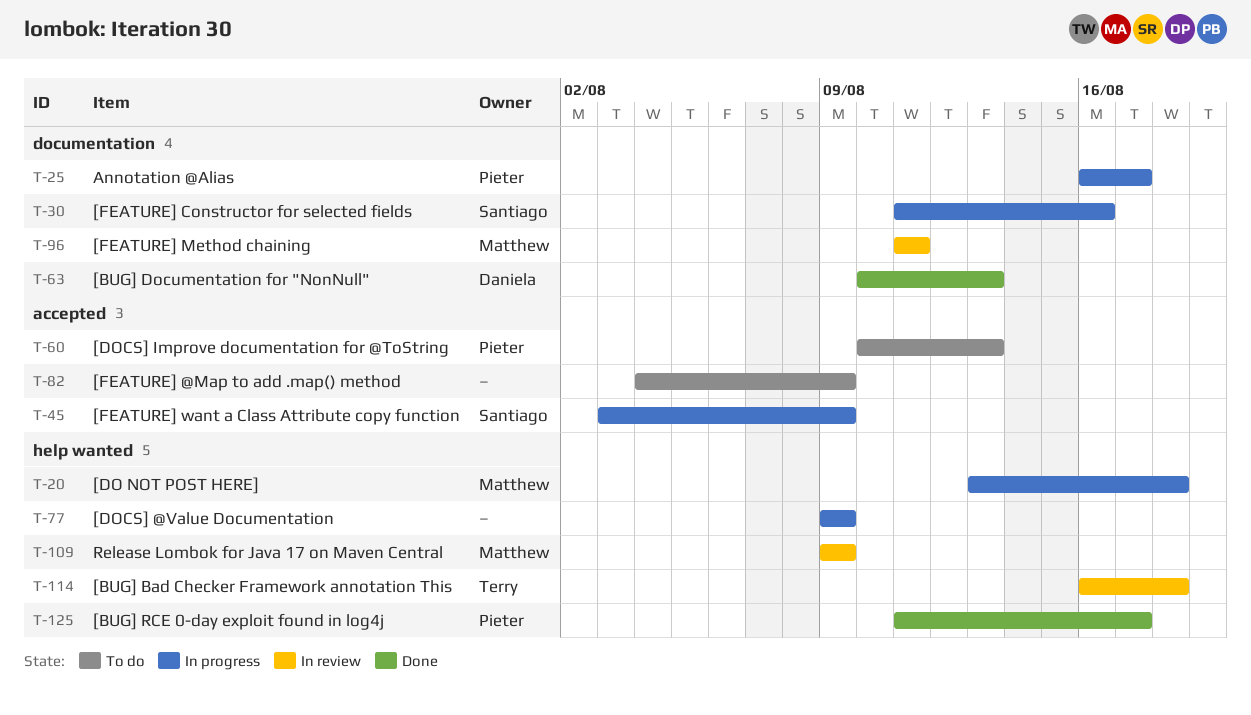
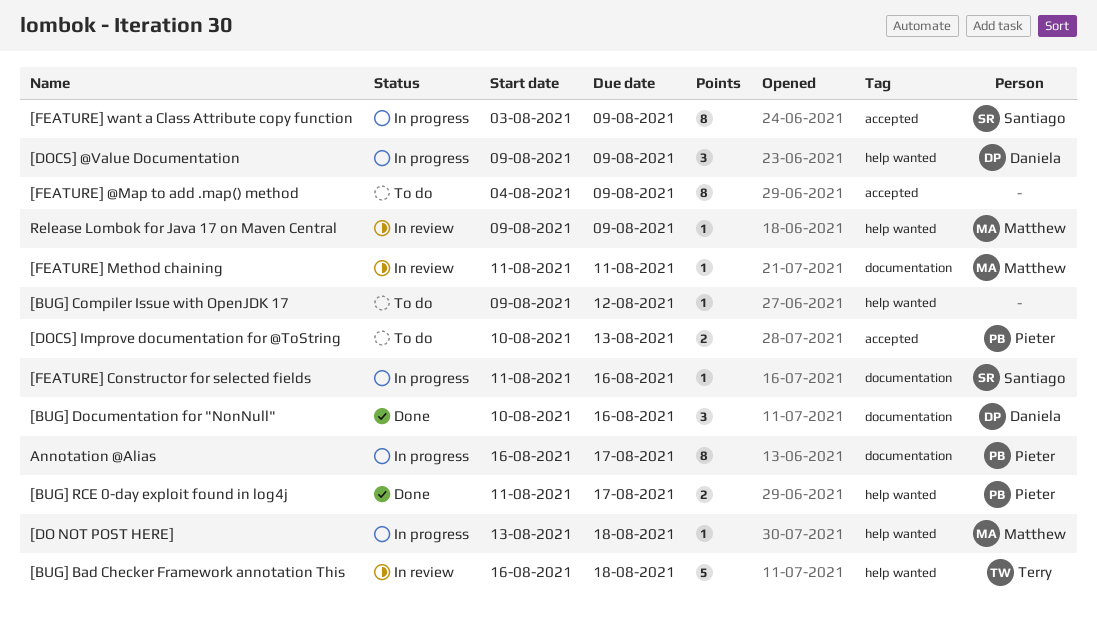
[BUG] Compiler Issue with OpenJDK 17: none -> present
[BUG] Documentation for "NonNull", due: Aug 13 -> Aug 16
[DOCS] @Value Documentation, owner: none -> Daniela

